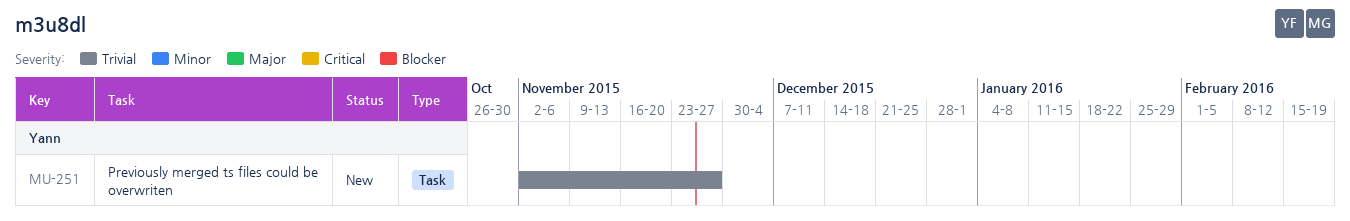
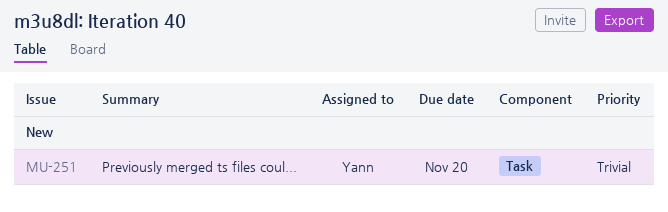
MU-251, due: Nov 27 -> Nov 20

